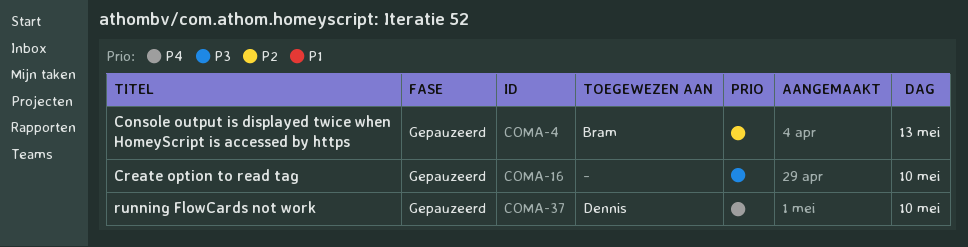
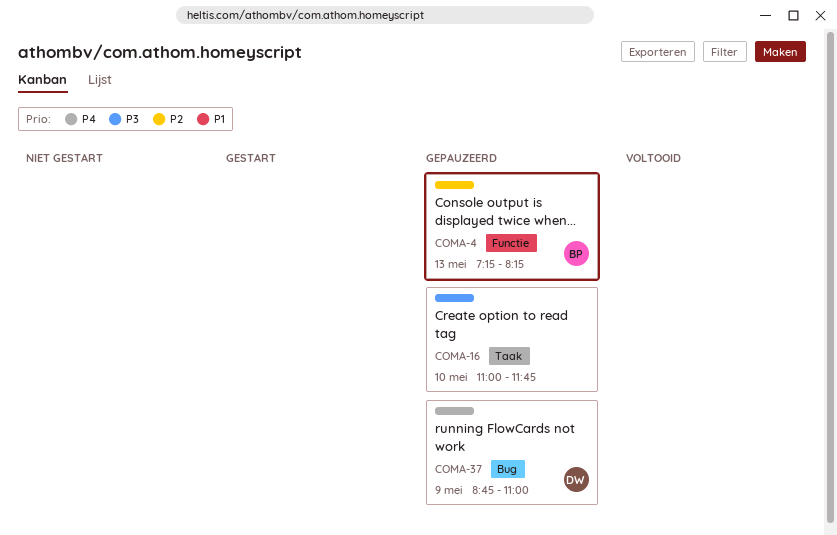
COMA-37, day: May 10 -> May 9

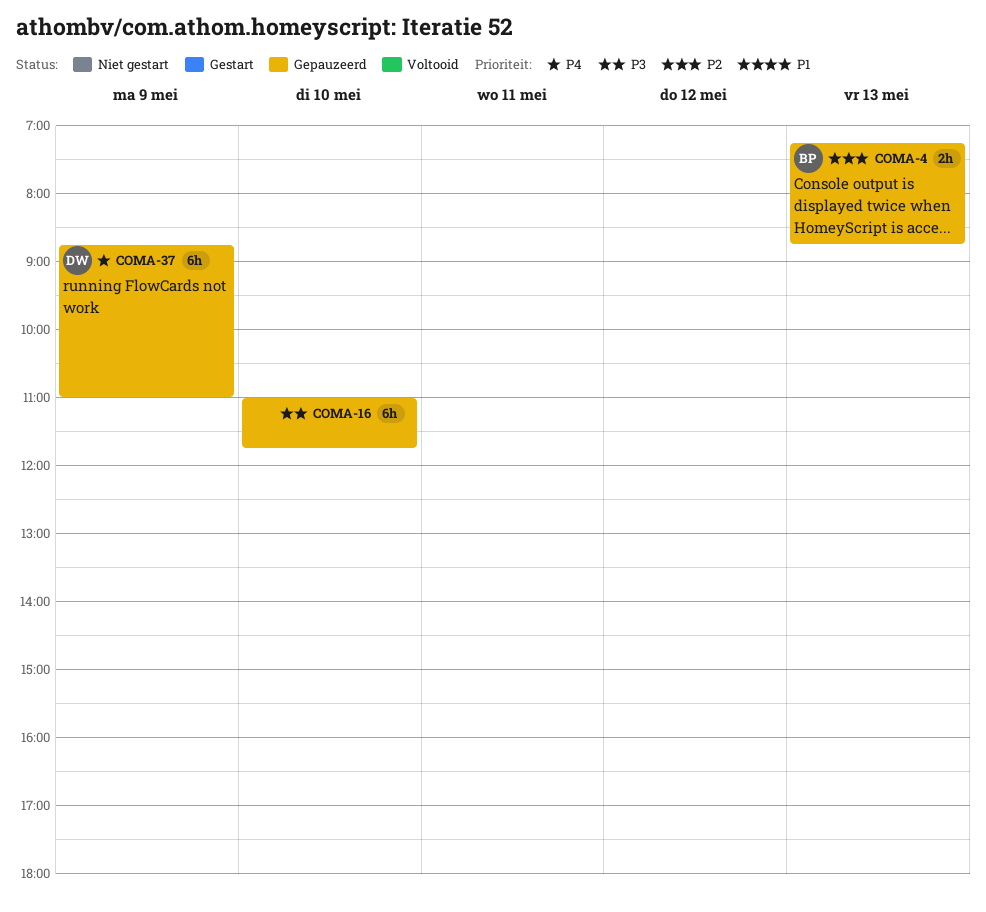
COMA-4, ends: 08:15 -> 08:45

